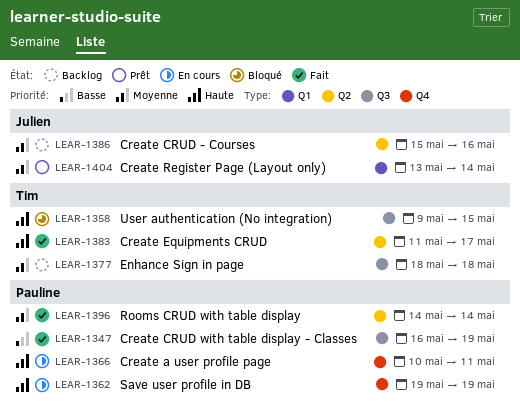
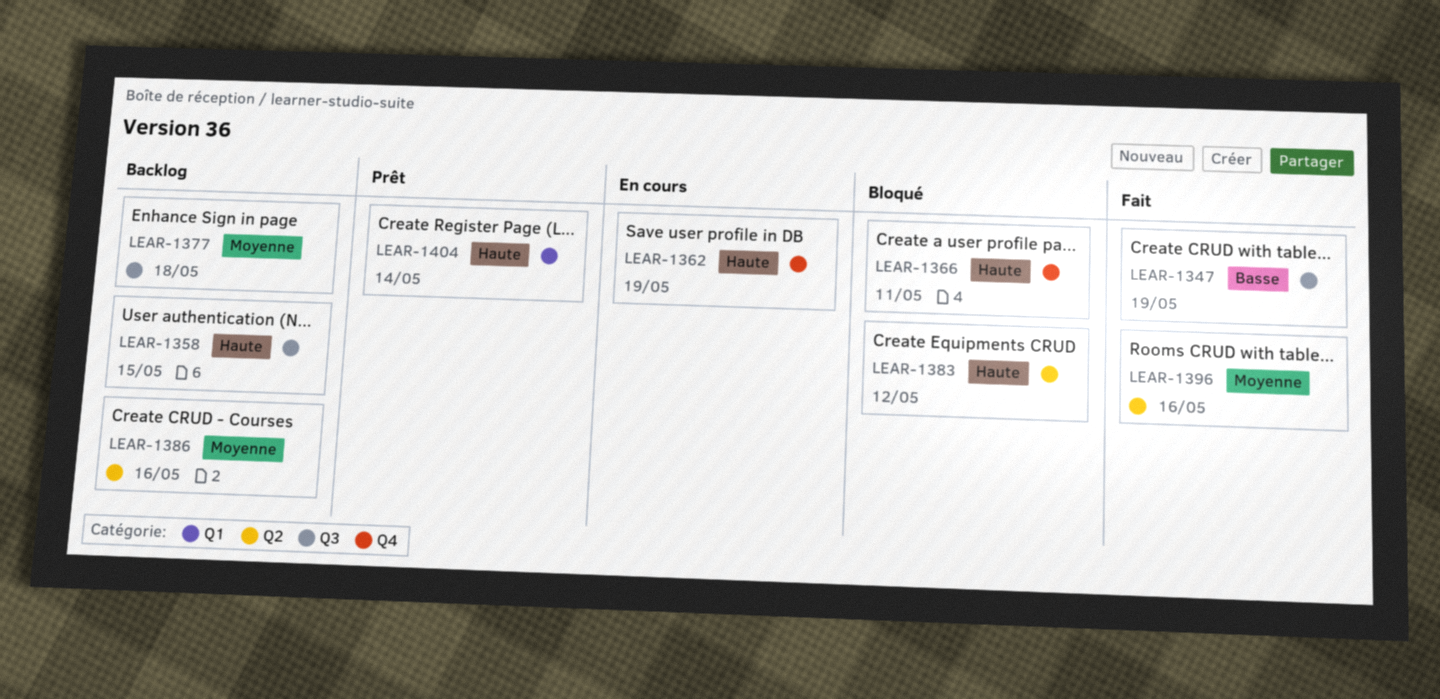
LEAR-1358, status: Bloqué -> Backlog
LEAR-1366, status: En cours -> Bloqué
LEAR-1383, status: Fait -> Bloqué
LEAR-1383, due: May 17 -> May 12
LEAR-1396, due: May 14 -> May 16
LEAR-1404, priority: Moyenne -> Haute

